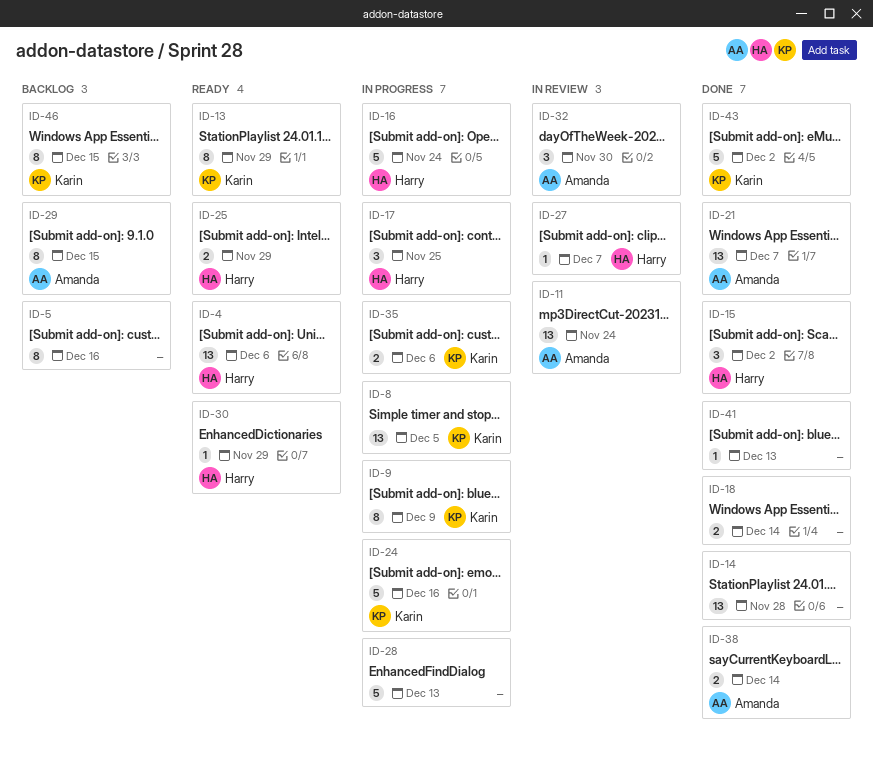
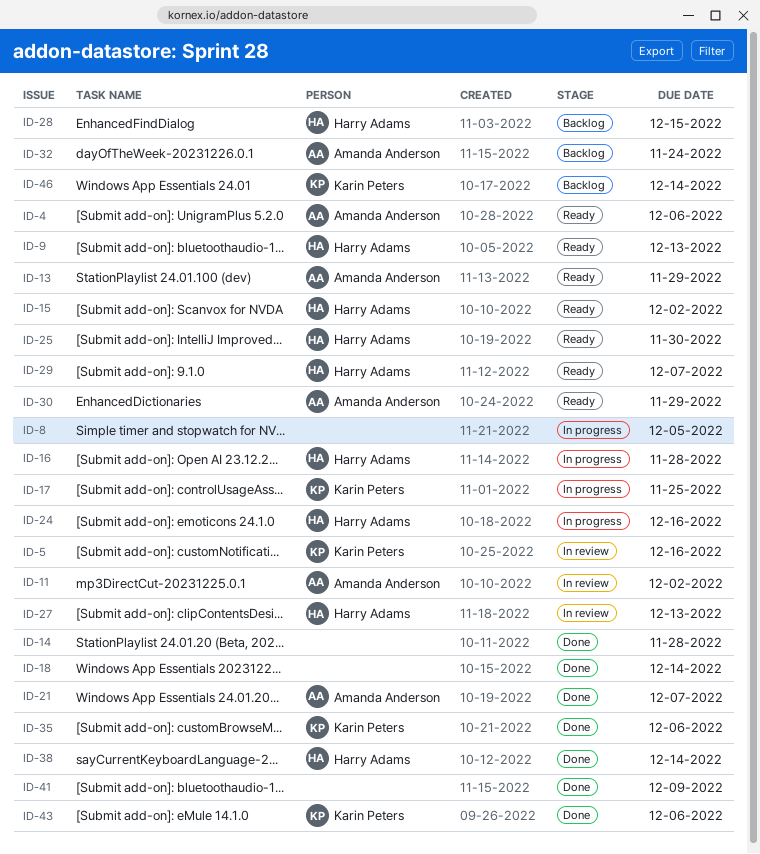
ID-4, owner: Harry Adams -> Amanda Anderson
ID-5, status: Backlog -> In review
ID-5, owner: none -> Karin Peters
ID-8, owner: Karin Peters -> none
ID-9, status: In progress -> Ready
ID-9, owner: Karin Peters -> Harry Adams
ID-9, due: Dec 9 -> Dec 13
ID-11, due: Nov 24 -> Dec 2
ID-13, owner: Karin Peters -> Amanda Anderson
ID-15, status: Done -> Ready
ID-16, due: Nov 24 -> Nov 28
ID-17, owner: Harry Adams -> Karin Peters
ID-24, owner: Karin Peters -> Harry Adams
ID-25, due: Nov 29 -> Nov 30
ID-27, due: Dec 7 -> Dec 13
ID-28, status: In progress -> Backlog
ID-28, owner: none -> Harry Adams
ID-28, due: Dec 13 -> Dec 15
ID-29, status: Backlog -> Ready
ID-29, owner: Amanda Anderson -> Harry Adams
ID-29, due: Dec 15 -> Dec 7
ID-30, owner: Harry Adams -> Amanda Anderson
ID-32, status: In review -> Backlog
ID-32, due: Nov 30 -> Nov 24
ID-35, status: In progress -> Done
ID-38, owner: Amanda Anderson -> Harry Adams
ID-41, due: Dec 13 -> Dec 9
ID-43, due: Dec 2 -> Dec 6
ID-46, due: Dec 15 -> Dec 14

